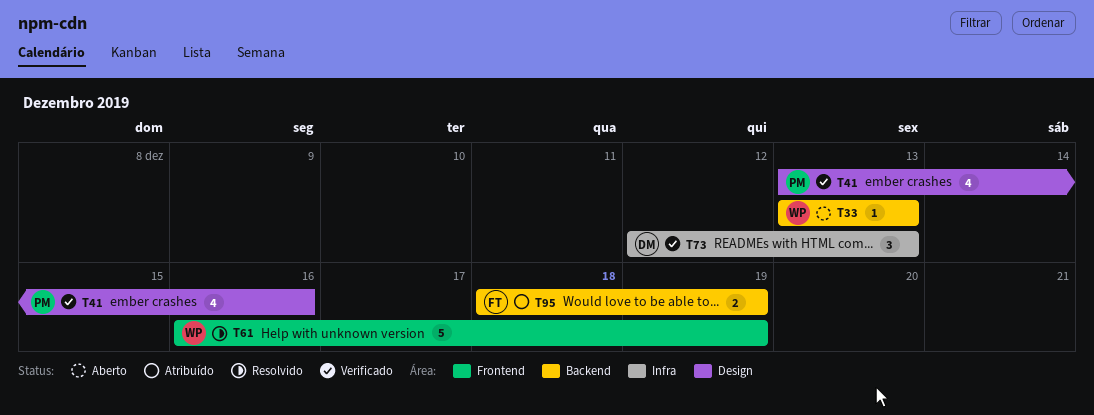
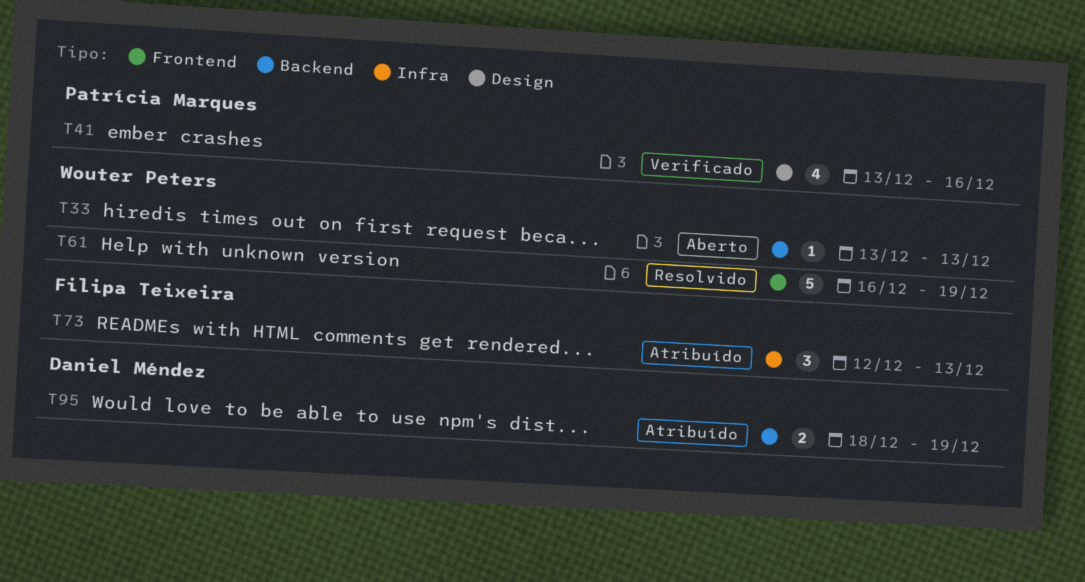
T73, status: Verificado -> Atribuído
T73, owner: Daniel Méndez -> Filipa Teixeira
T95, owner: Filipa Teixeira -> Daniel Méndez

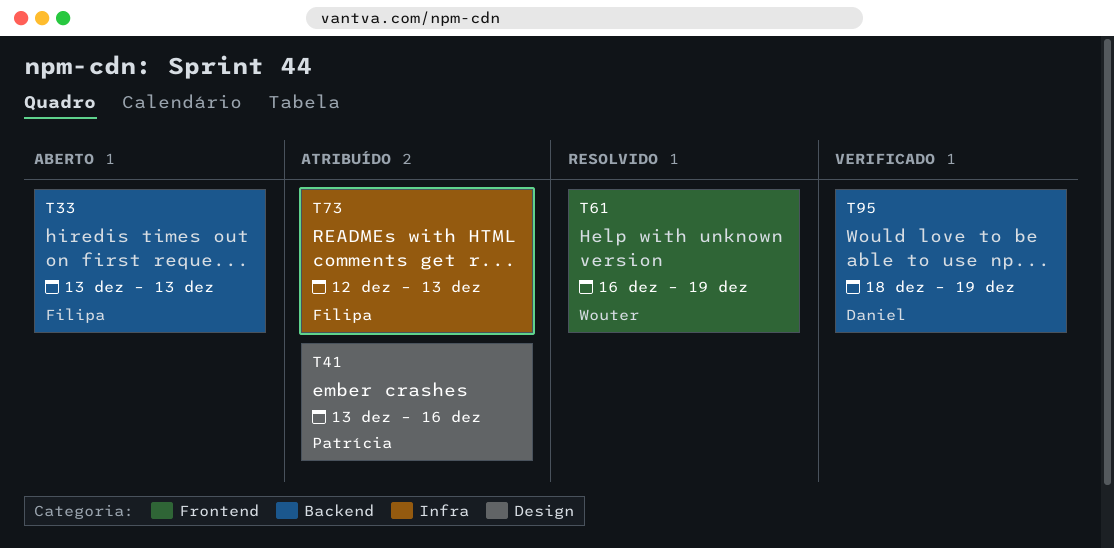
T33, owner: Wouter Peters -> Filipa Teixeira
T41, status: Verificado -> Atribuído
T95, status: Atribuído -> Verificado

